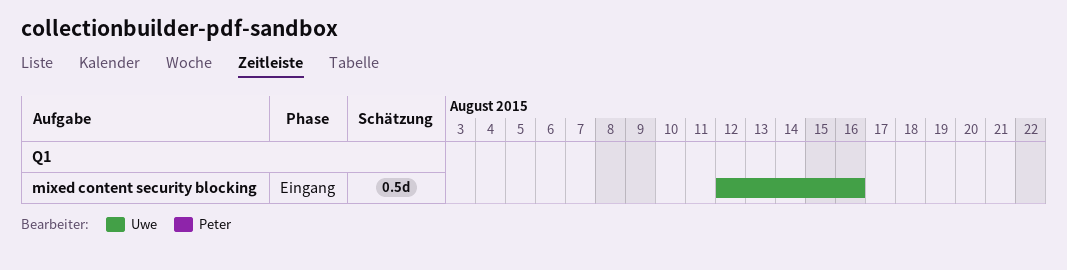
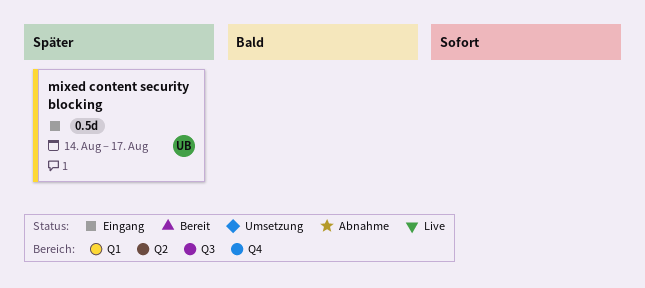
mixed content security blocking, start: Aug 12 -> Aug 14
mixed content security blocking, due: Aug 16 -> Aug 17

